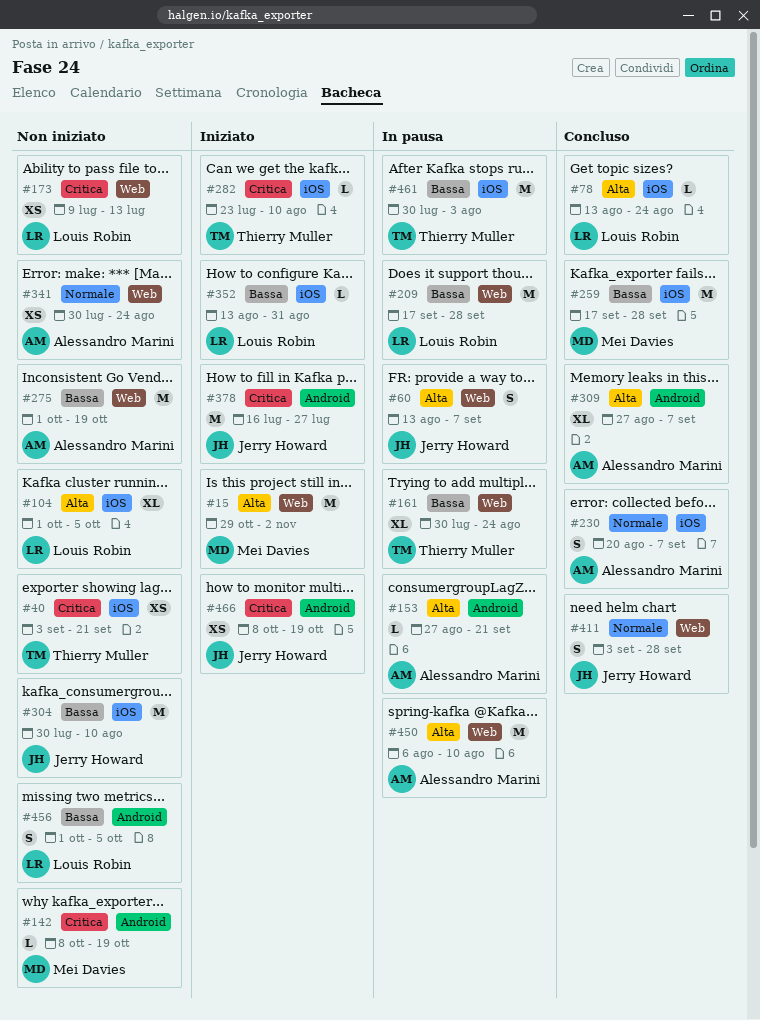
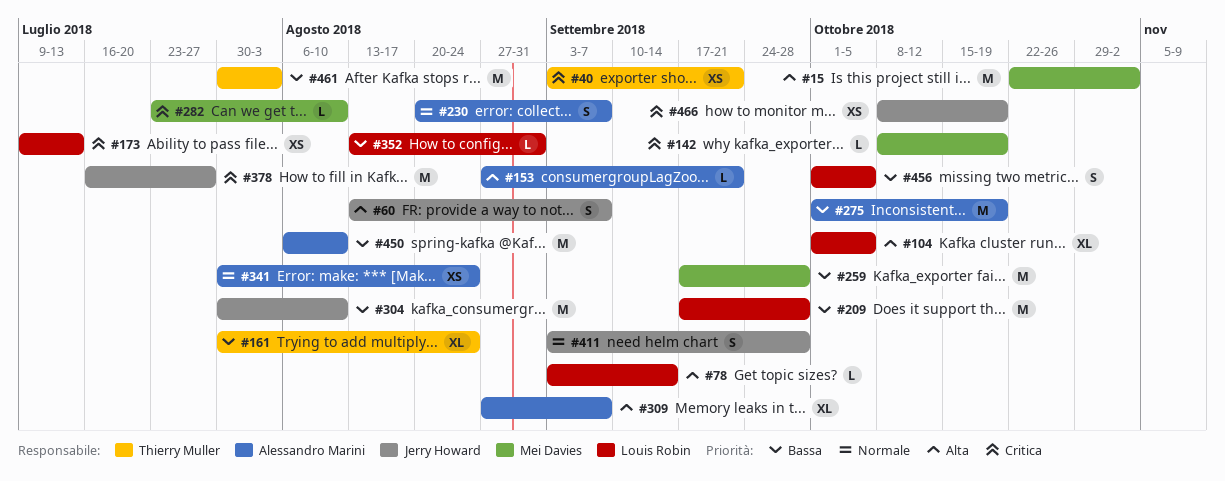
#15, start: Oct 29 -> Oct 22
#78, start: Aug 13 -> Sep 3
#78, due: Aug 24 -> Sep 14
#282, owner: Thierry Muller -> Mei Davies
#450, priority: Alta -> Bassa

